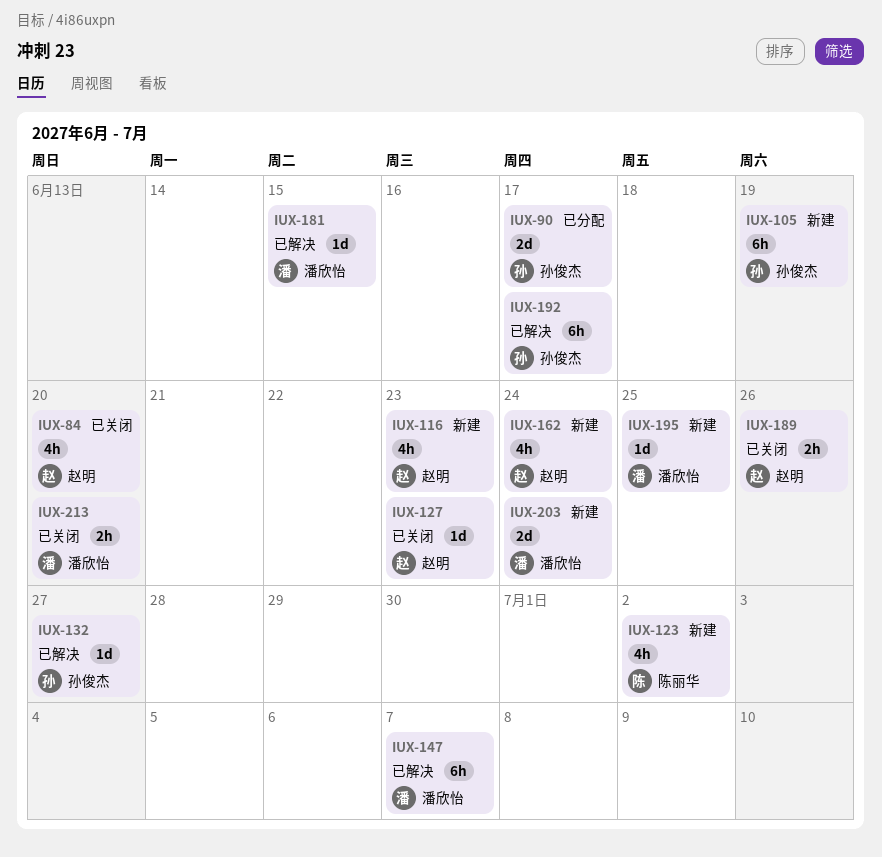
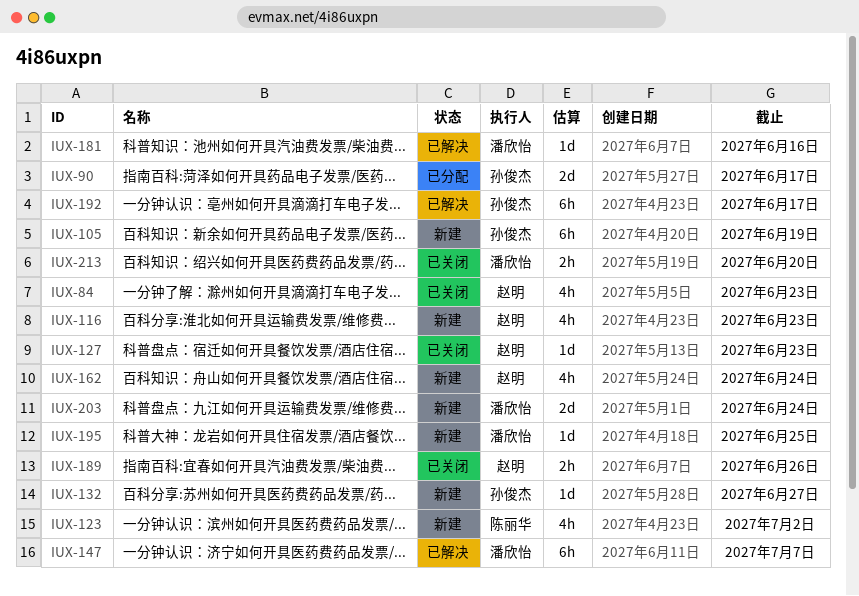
IUX-84, due: Jun 20 -> Jun 23
IUX-132, status: 已解决 -> 新建
IUX-181, due: Jun 15 -> Jun 16

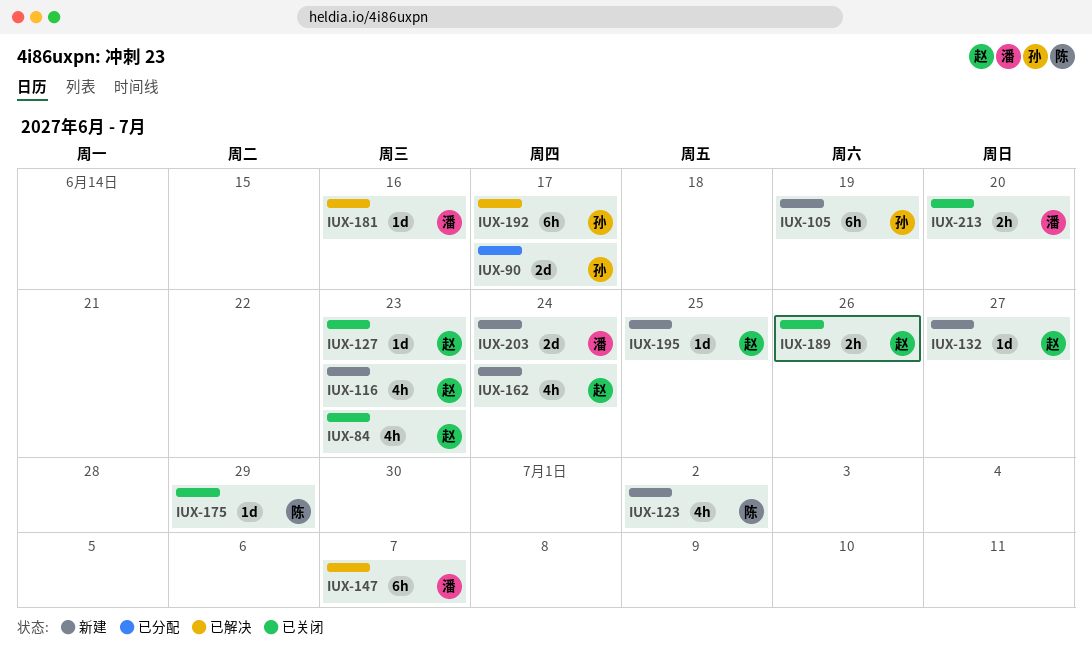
IUX-132, owner: 孙俊杰 -> 赵明
IUX-175: none -> present
IUX-195, owner: 潘欣怡 -> 赵明

